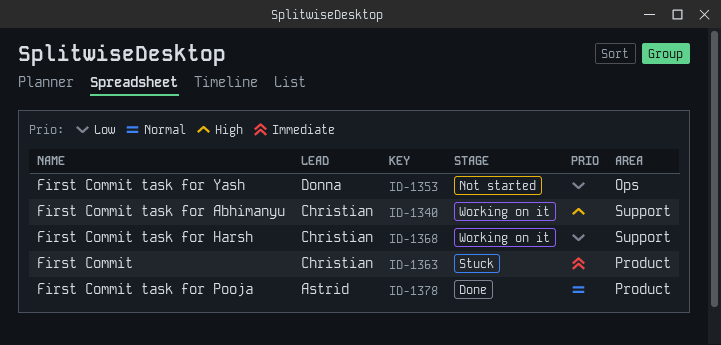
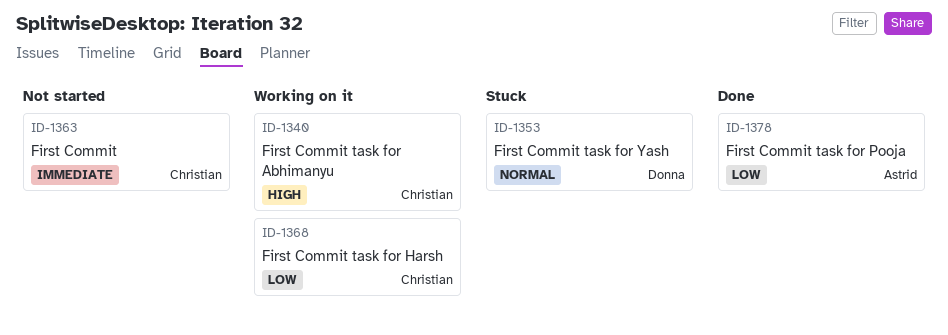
ID-1353, status: Not started -> Stuck
ID-1353, priority: Low -> Normal
ID-1363, status: Stuck -> Not started
ID-1378, priority: Normal -> Low

